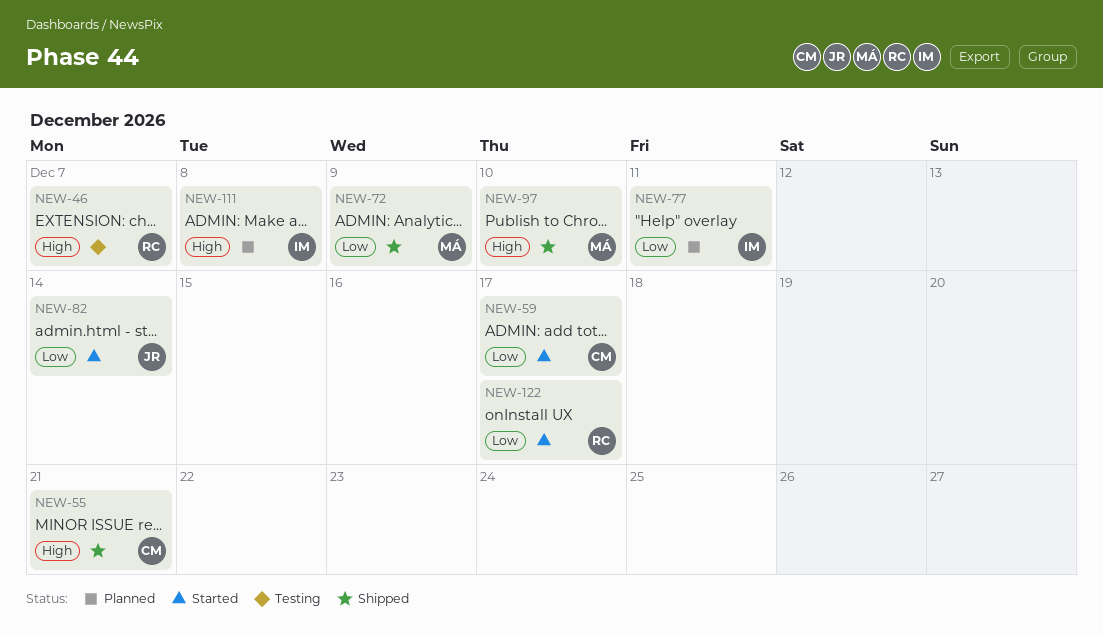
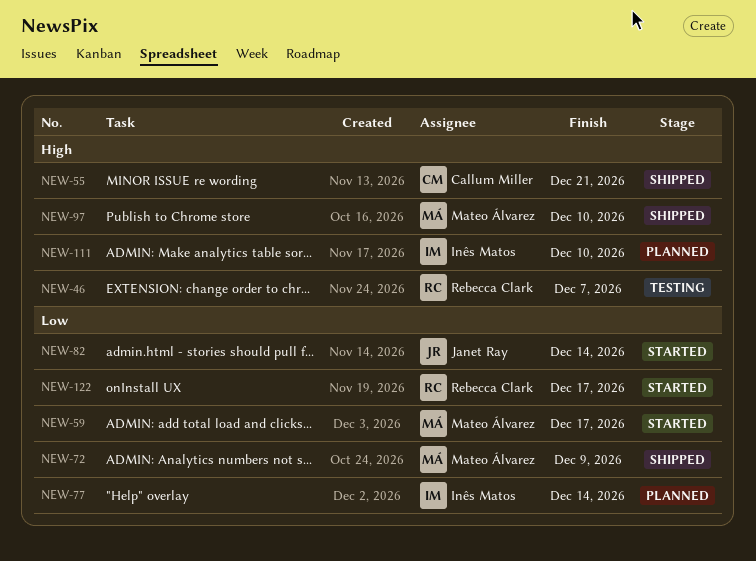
NEW-59, owner: Callum Miller -> Mateo Álvarez
NEW-77, due: Dec 11 -> Dec 14
NEW-111, due: Dec 8 -> Dec 10

